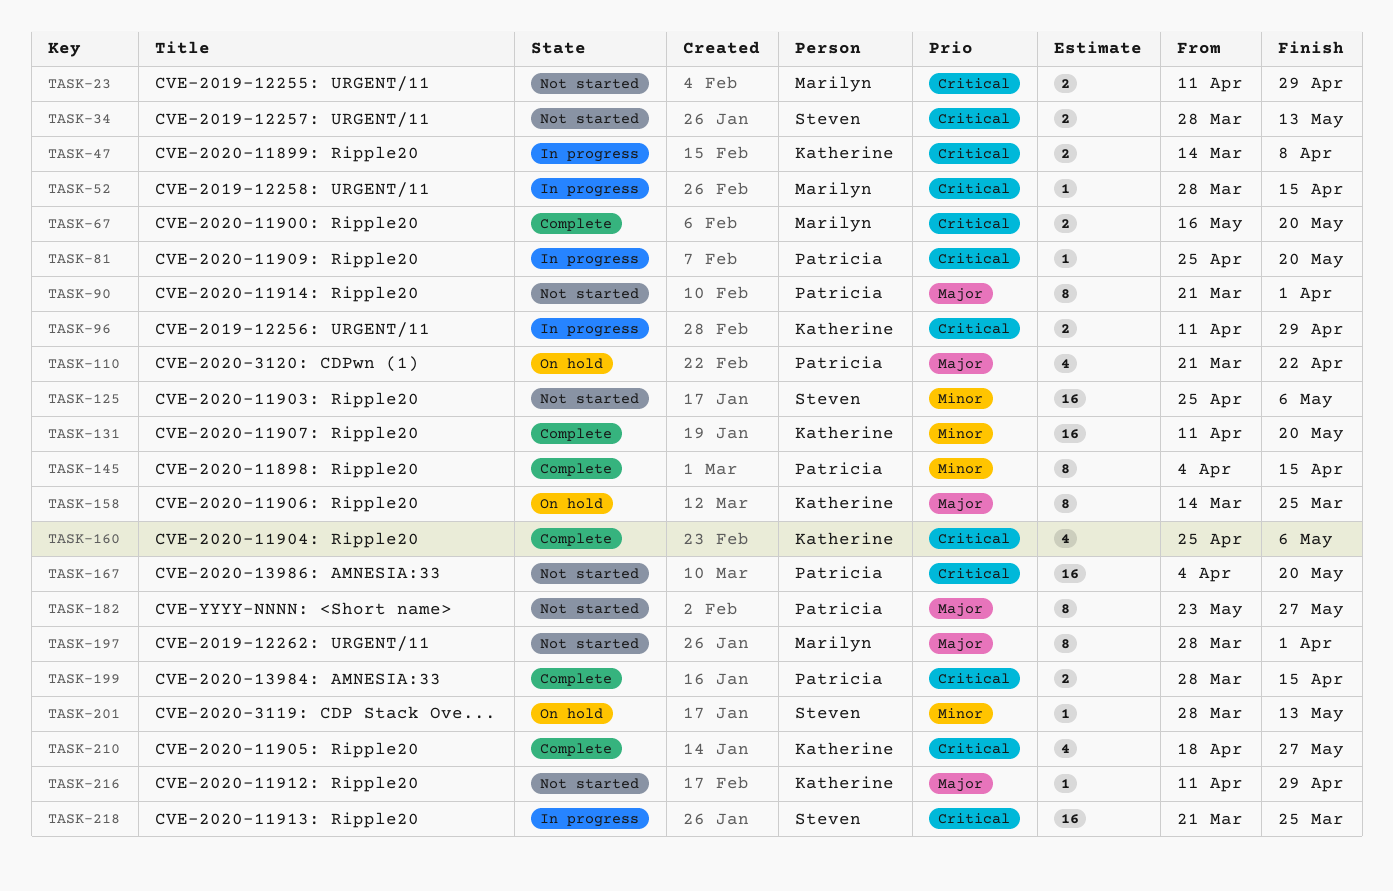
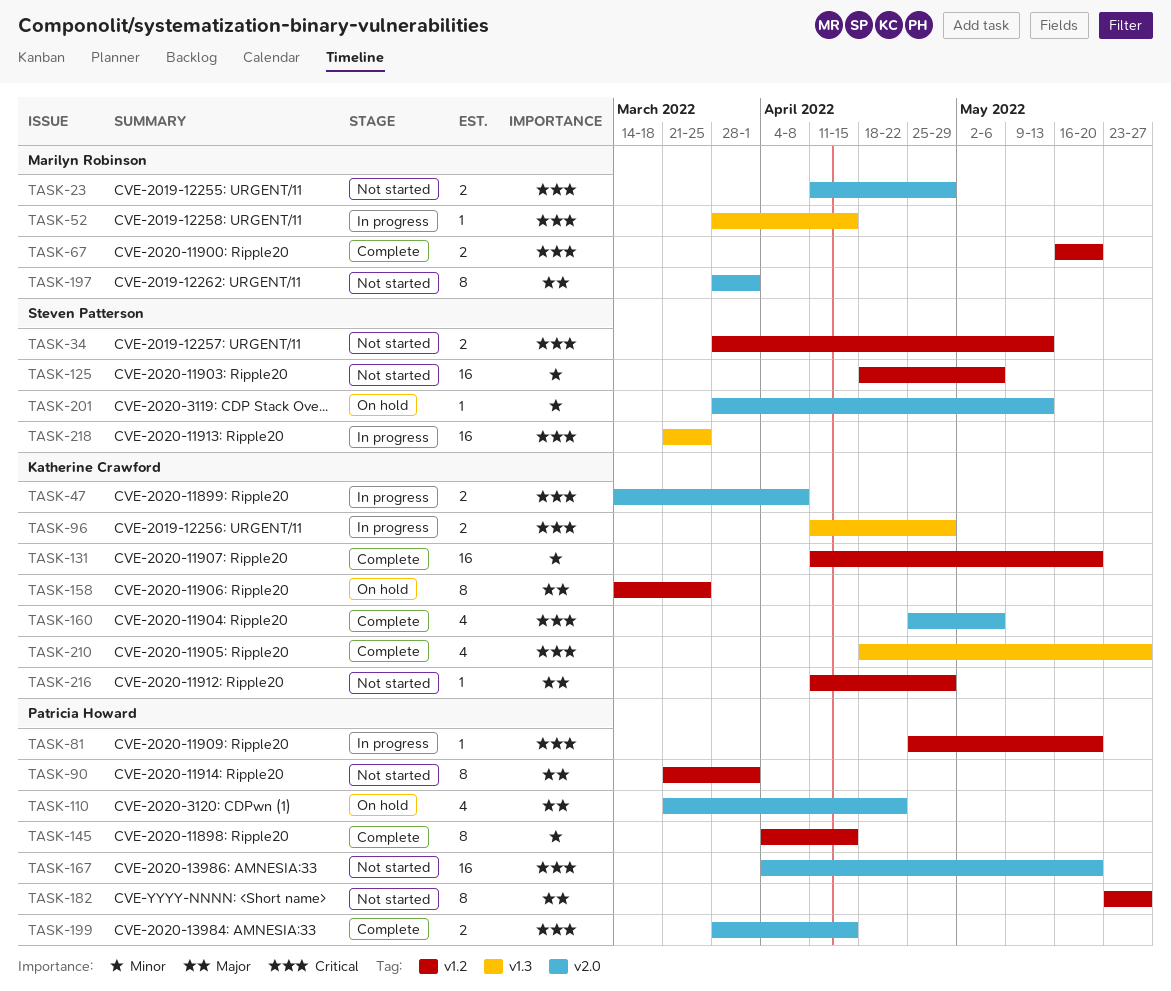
TASK-125, start: Apr 25 -> Apr 18

